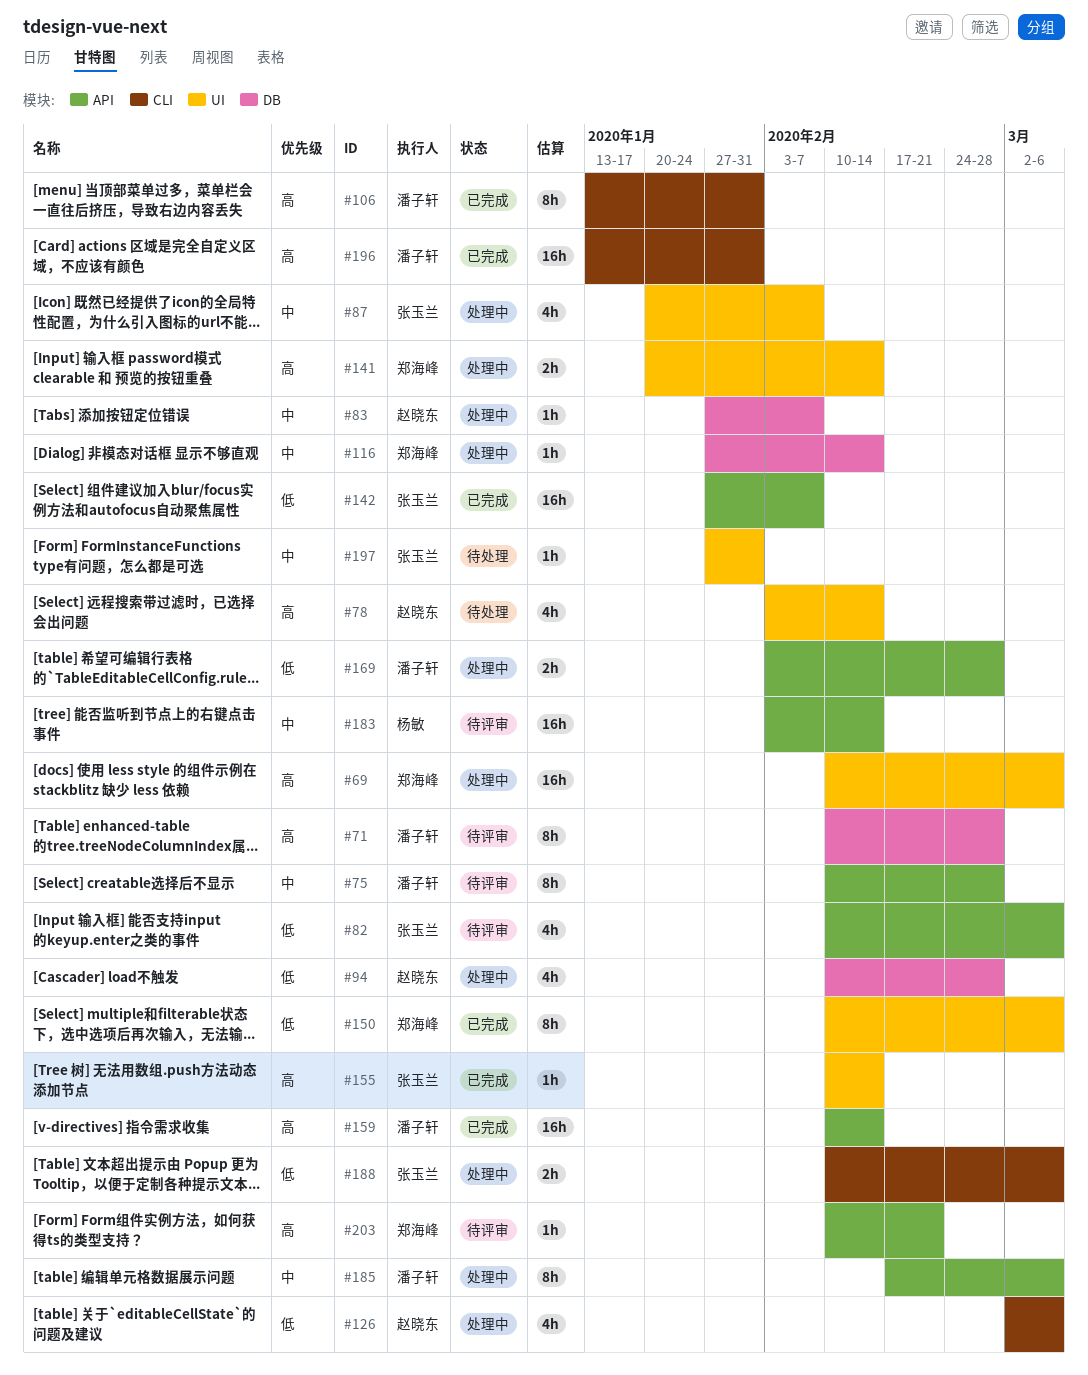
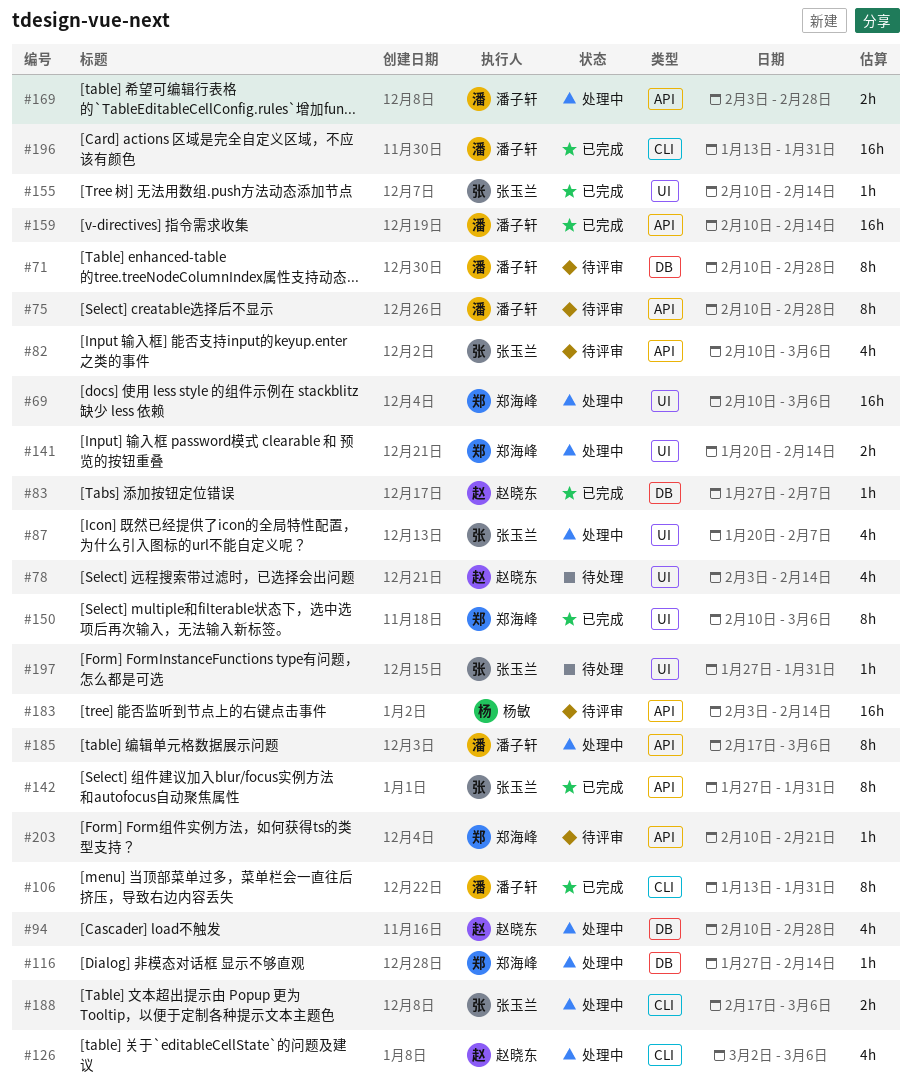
#83, status: 处理中 -> 已完成
#142, estimate: 16h -> 8h
#142, due: Feb 7 -> Jan 31
#188, start: Feb 10 -> Feb 17

